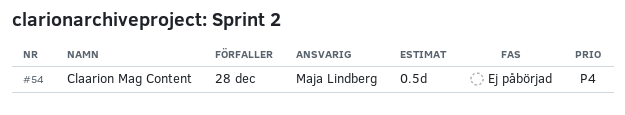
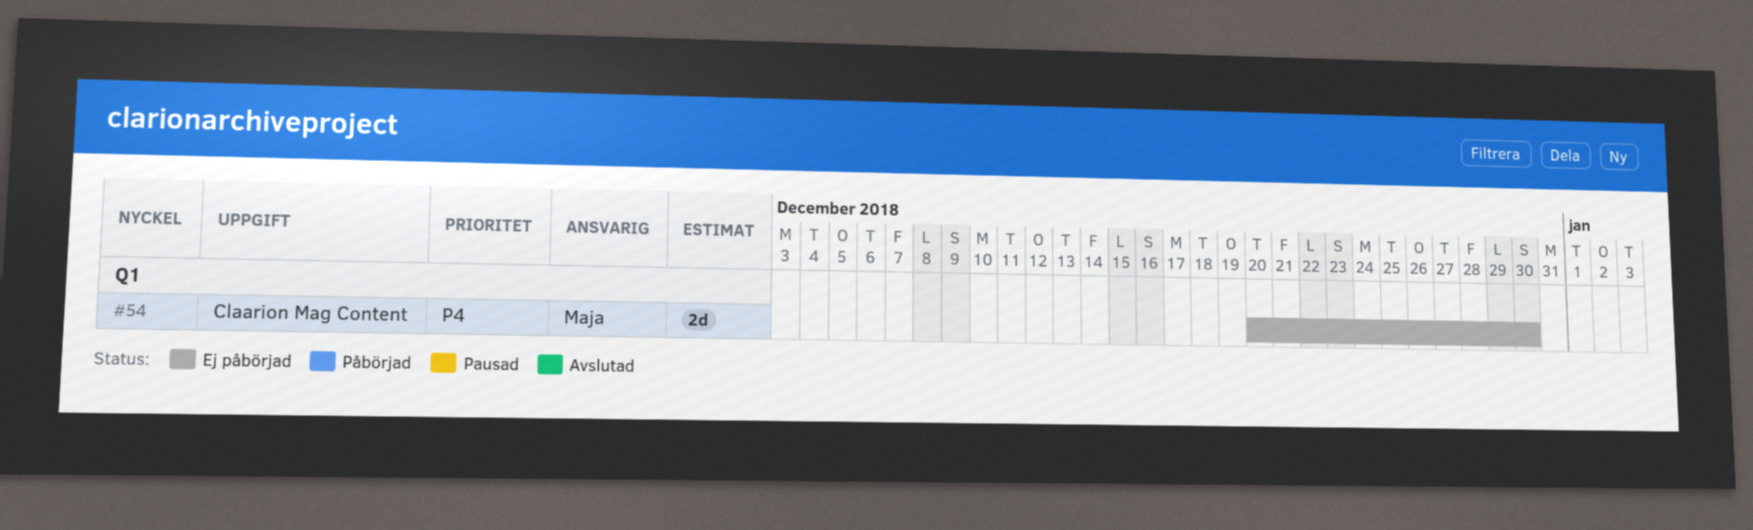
#54, estimate: 0.5d -> 2d
#54, due: Dec 28 -> Dec 30

